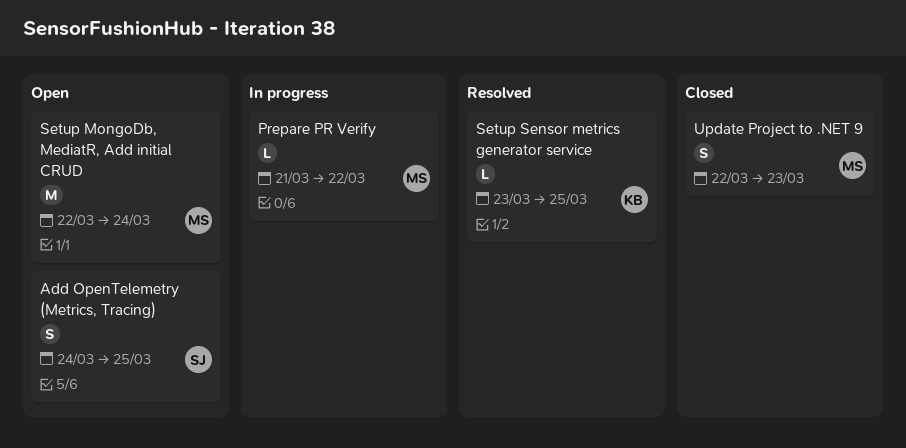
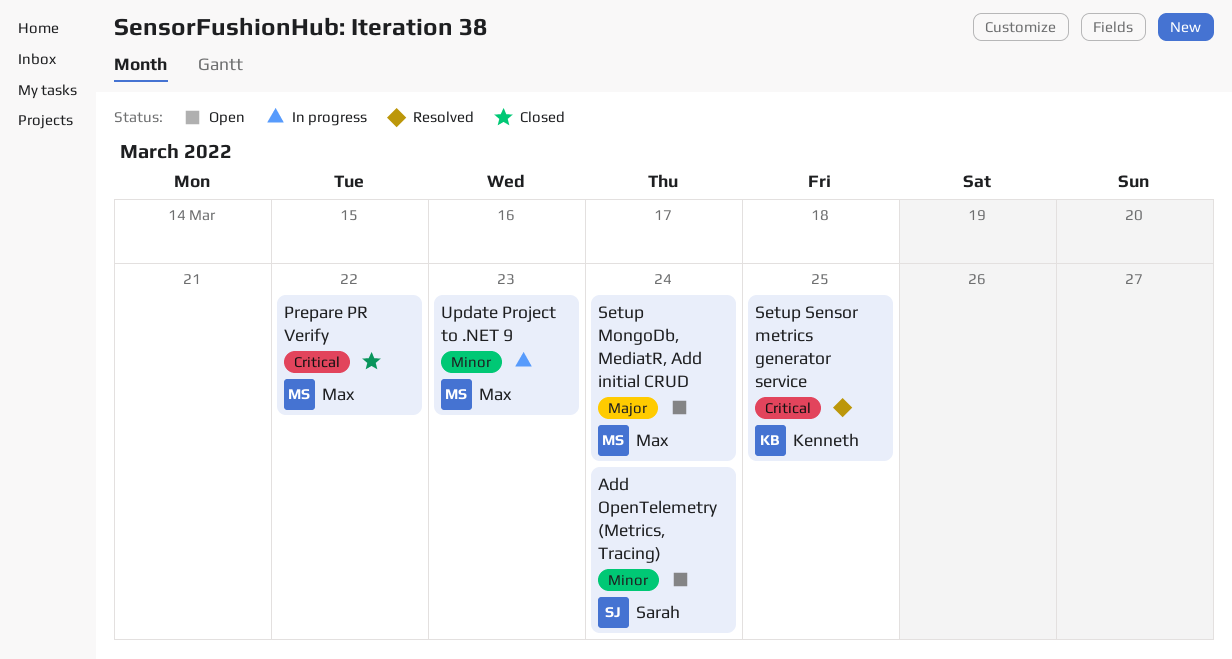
Add OpenTelemetry (Metrics, Tracing), due: Mar 25 -> Mar 24
Prepare PR Verify, status: In progress -> Closed
Update Project to .NET 9, status: Closed -> In progress

